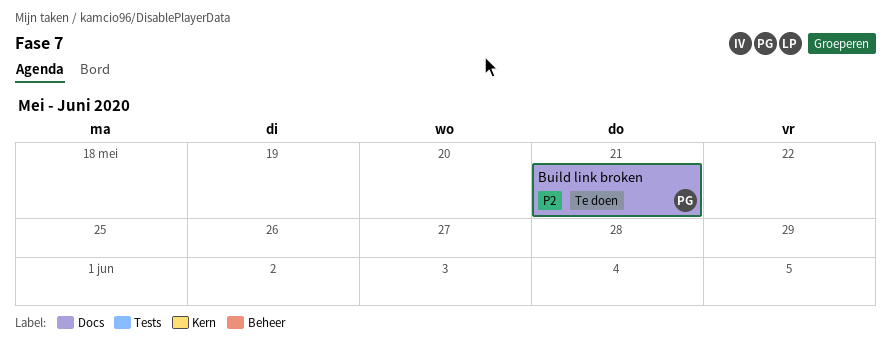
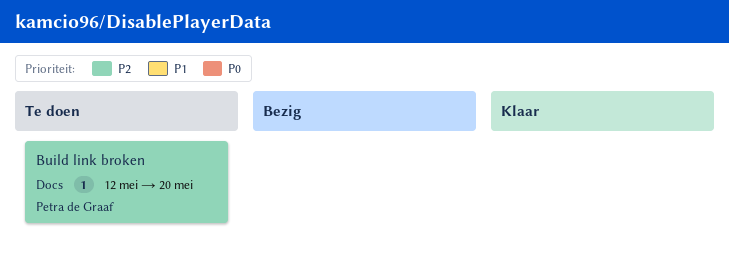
Build link broken, due: May 21 -> May 20

